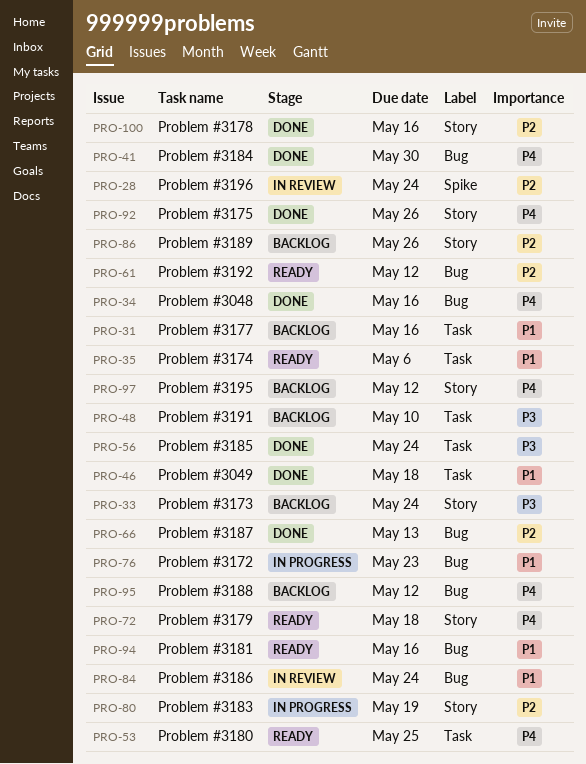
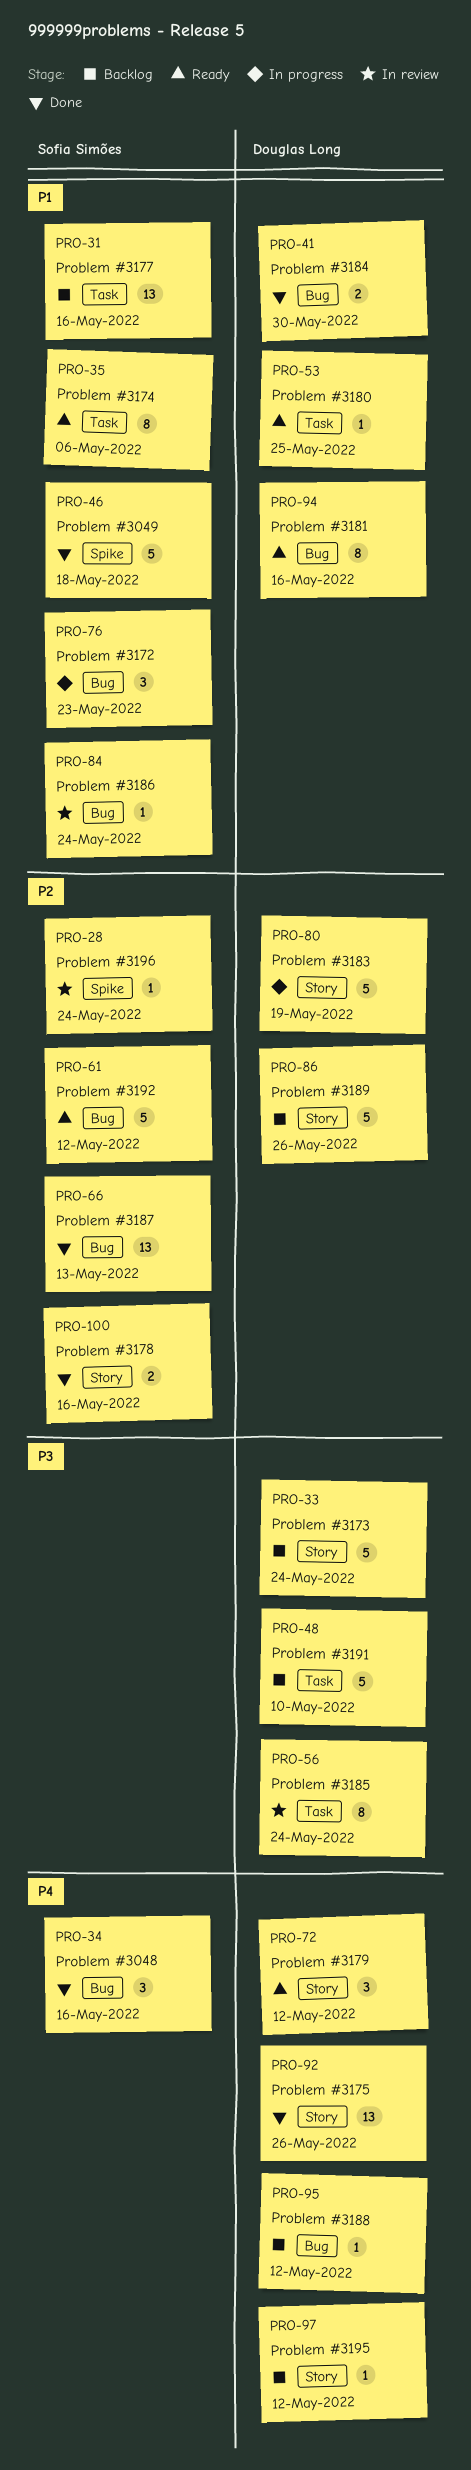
PRO-41, priority: P4 -> P1
PRO-46, label: Task -> Spike
PRO-53, priority: P4 -> P1
PRO-56, status: Done -> In review
PRO-72, due: May 18 -> May 12

